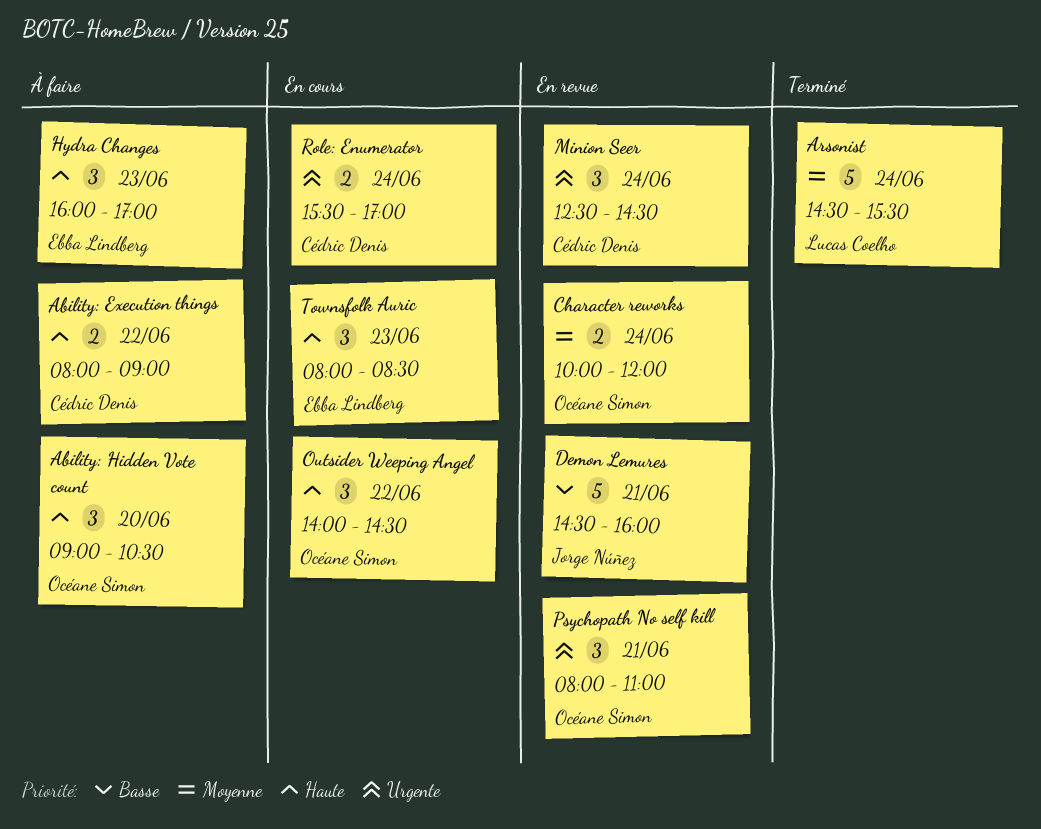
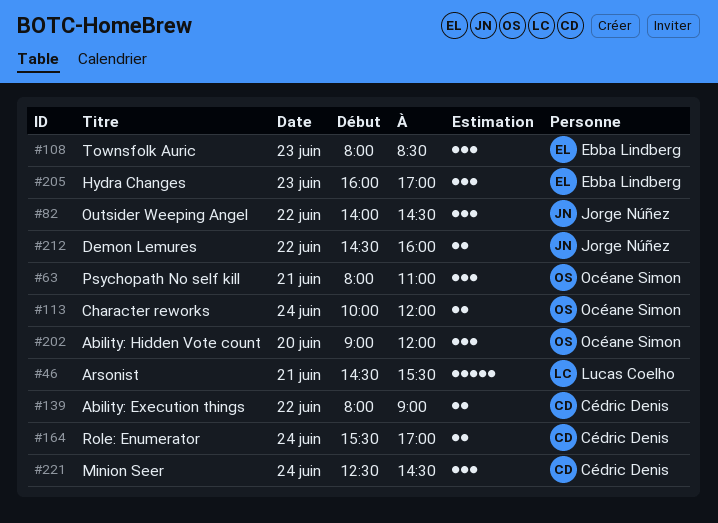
Ability: Hidden Vote count, ends: 10:30 -> 12:00
Arsonist, day: Jun 24 -> Jun 21
Demon Lemures, estimate: 5 -> 2
Demon Lemures, day: Jun 21 -> Jun 22
Outsider Weeping Angel, owner: Océane Simon -> Jorge Núñez

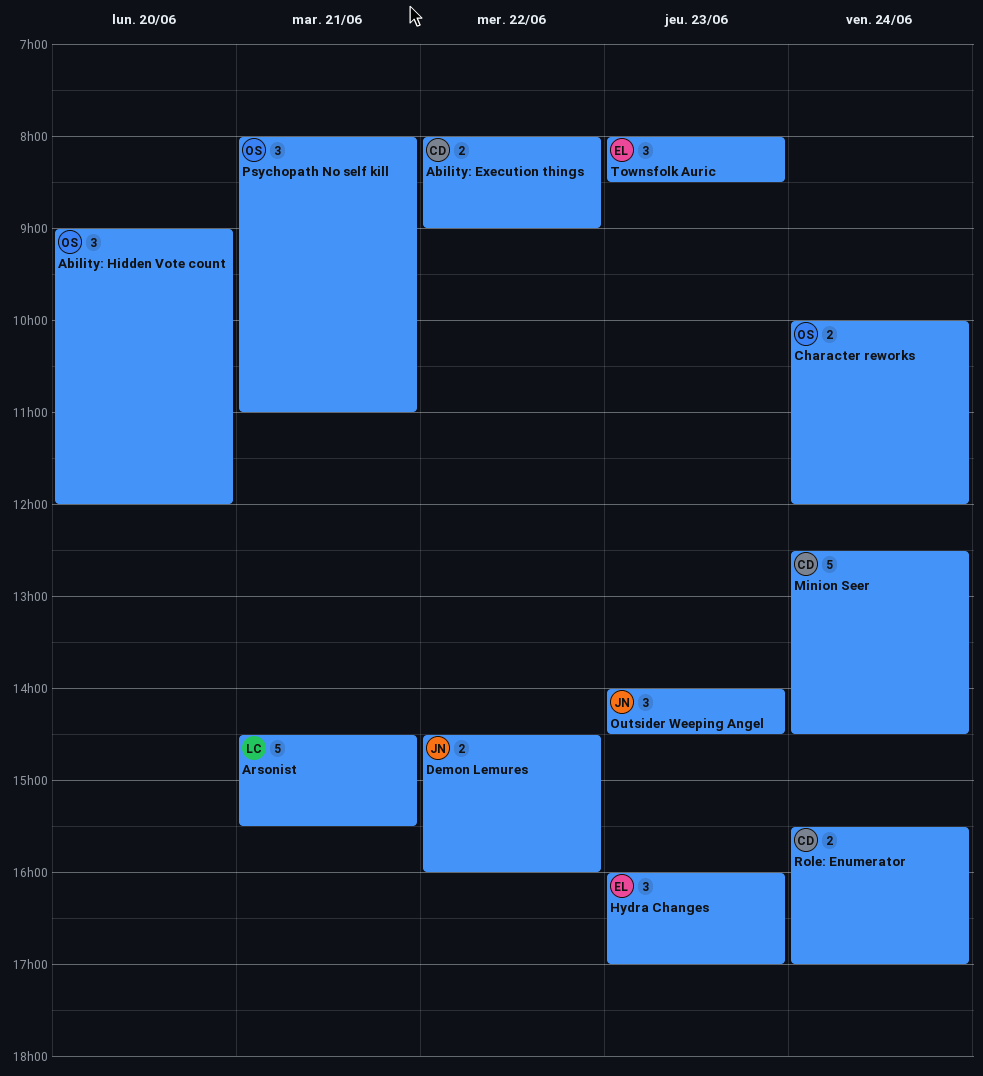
Minion Seer, estimate: 3 -> 5
Outsider Weeping Angel, day: Jun 22 -> Jun 23

